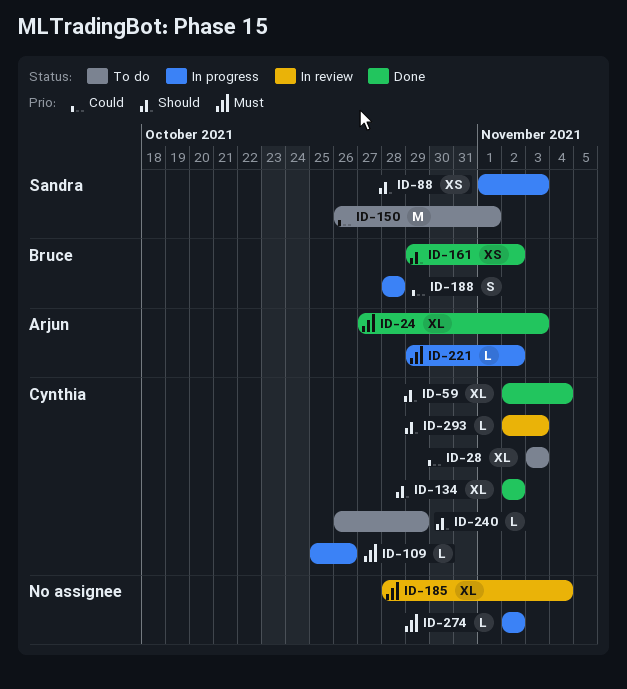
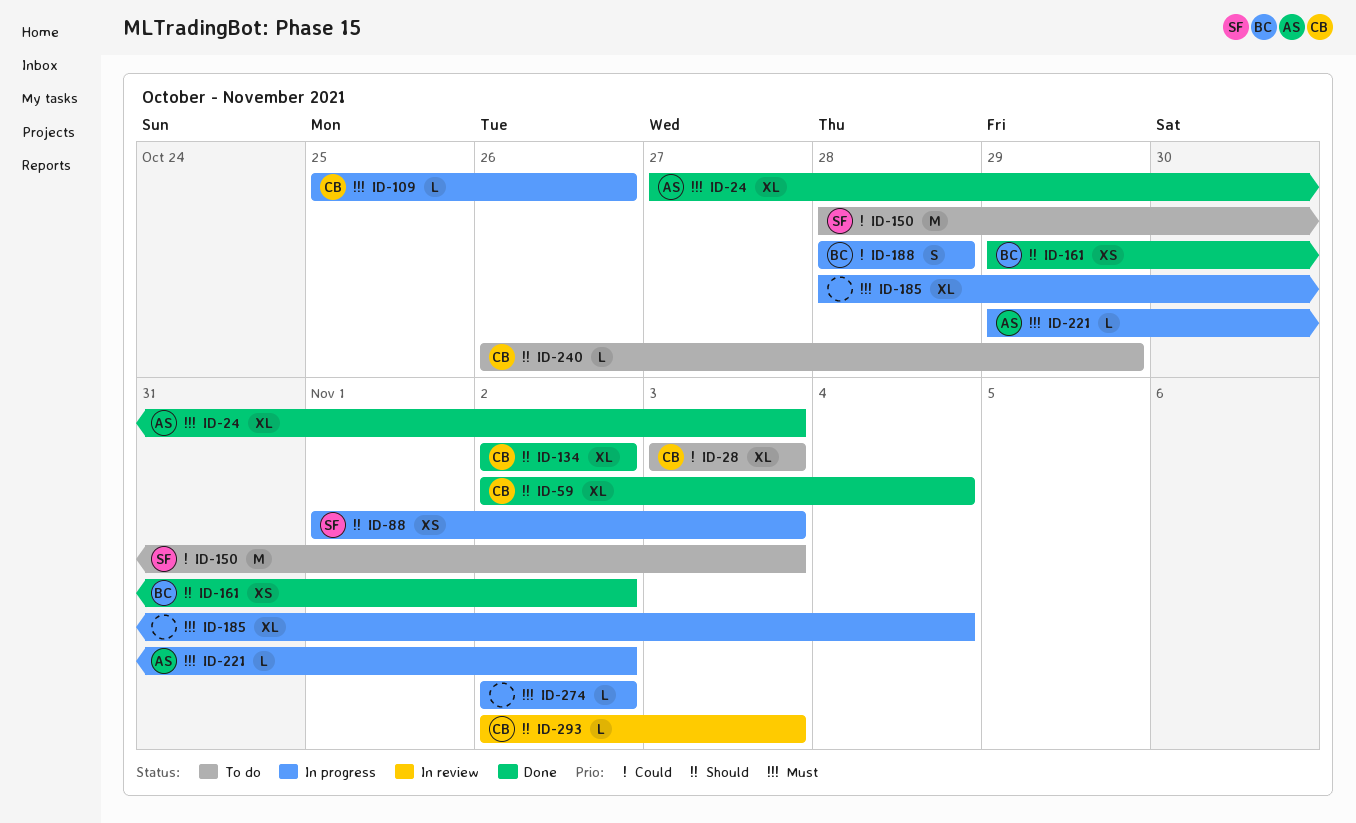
ID-150, start: Oct 26 -> Oct 28
ID-150, due: Nov 1 -> Nov 3
ID-185, status: In review -> In progress

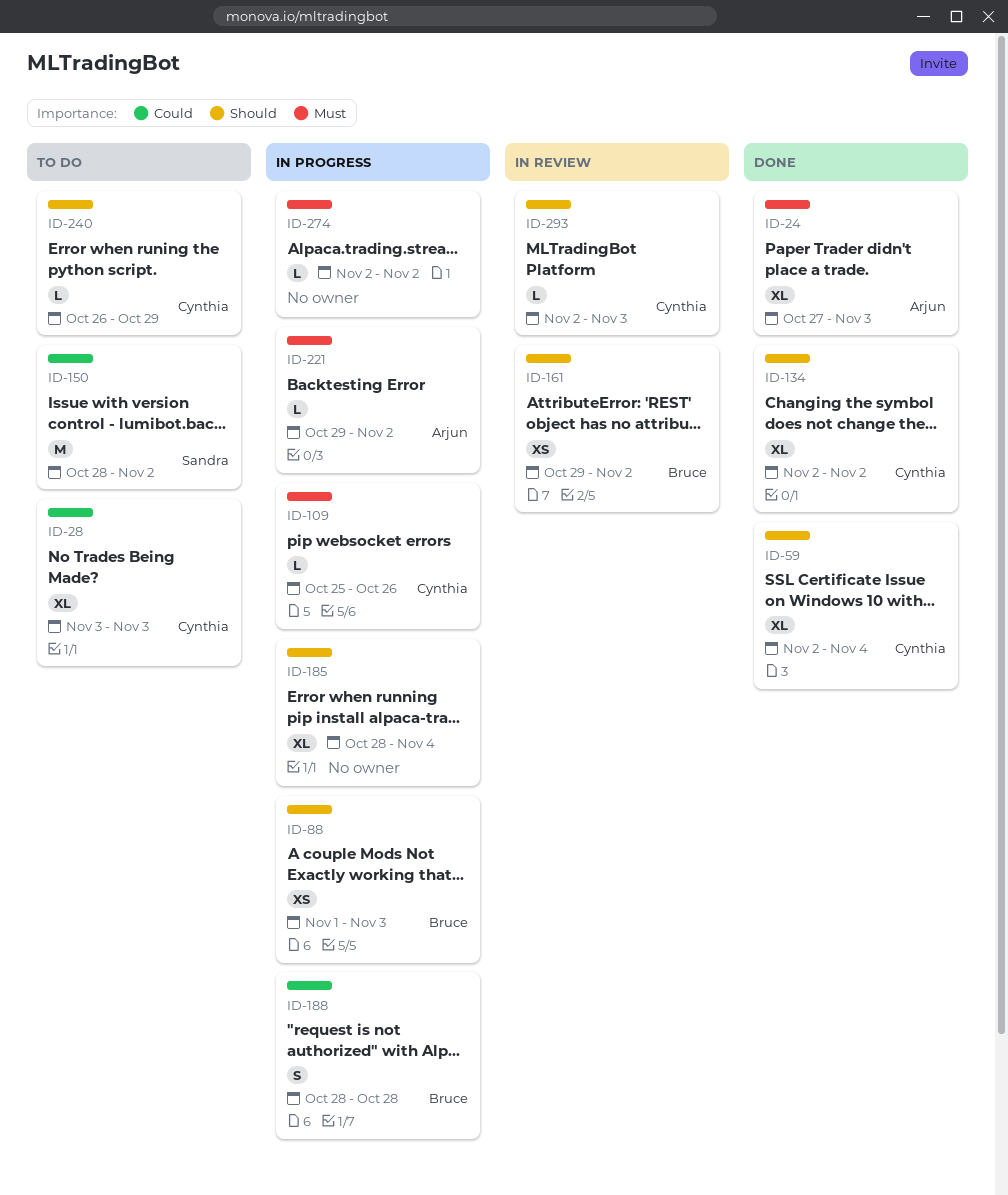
ID-88, owner: Sandra -> Bruce
ID-150, due: Nov 3 -> Nov 2
ID-161, status: Done -> In review
ID-185, priority: Must -> Should

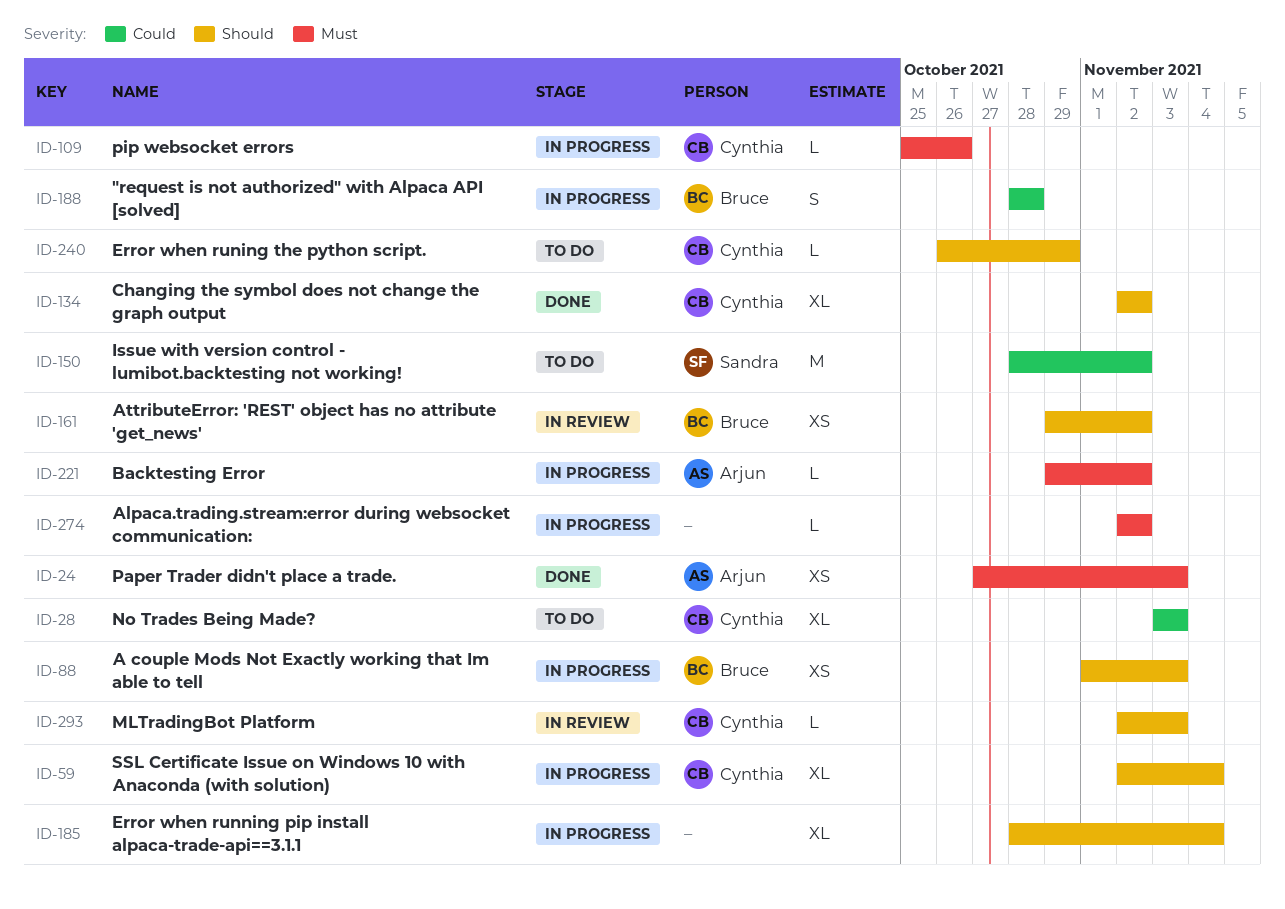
ID-24, estimate: XL -> XS
ID-59, status: Done -> In progress

